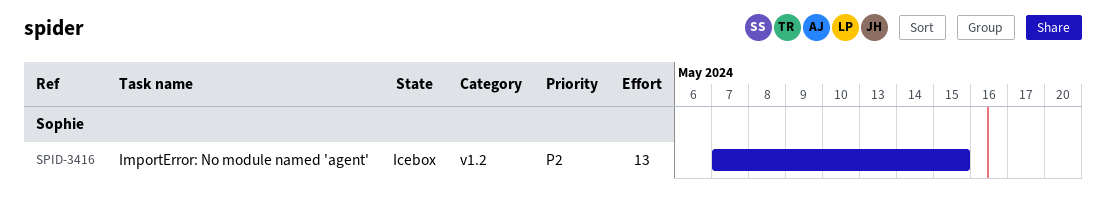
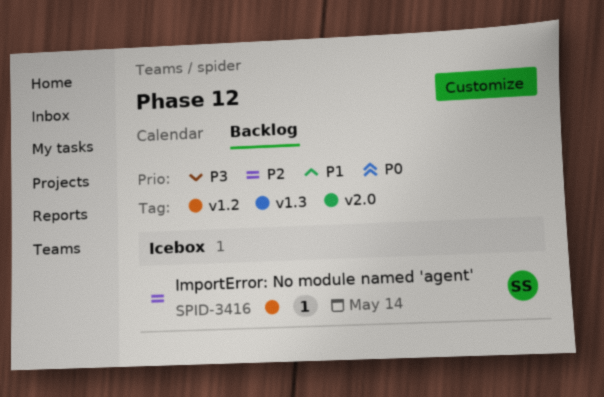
SPID-3416, estimate: 13 -> 1
SPID-3416, due: May 15 -> May 14

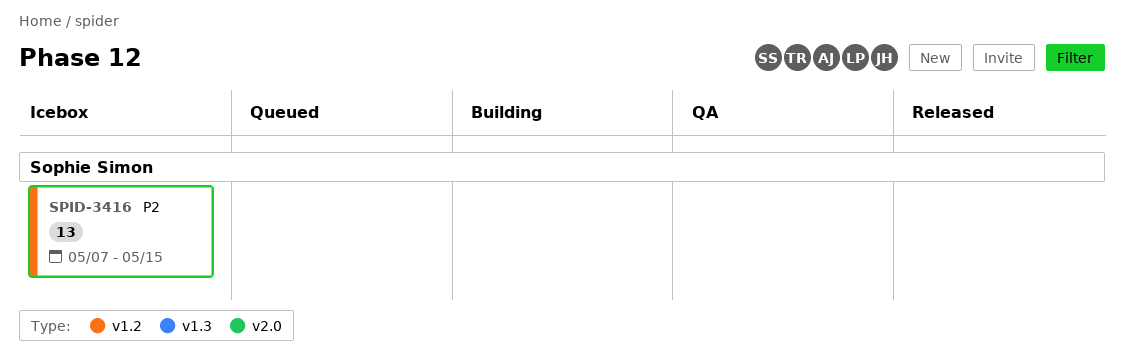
SPID-3416, estimate: 1 -> 13
SPID-3416, due: May 14 -> May 15

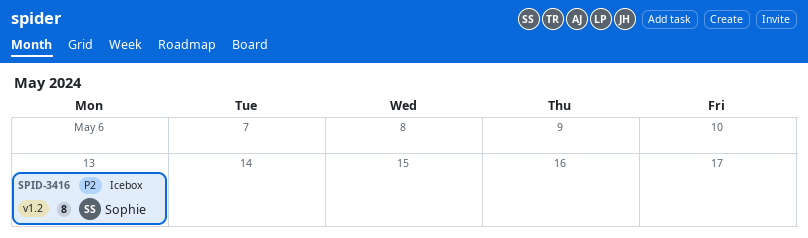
SPID-3416, estimate: 13 -> 8
SPID-3416, due: May 15 -> May 13

